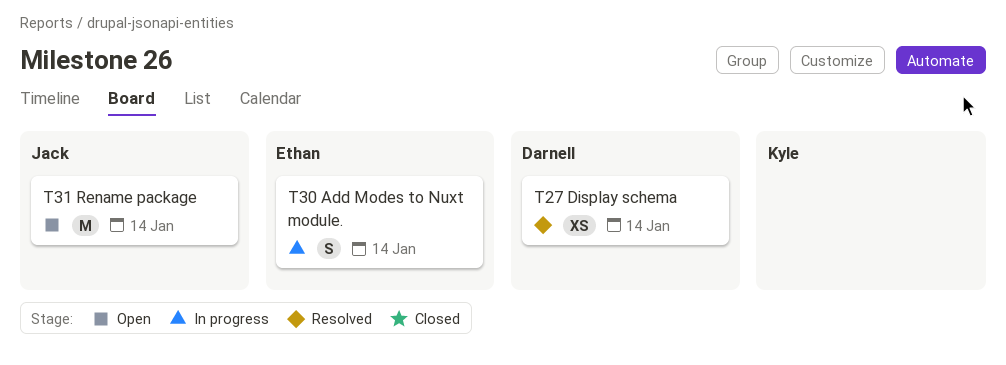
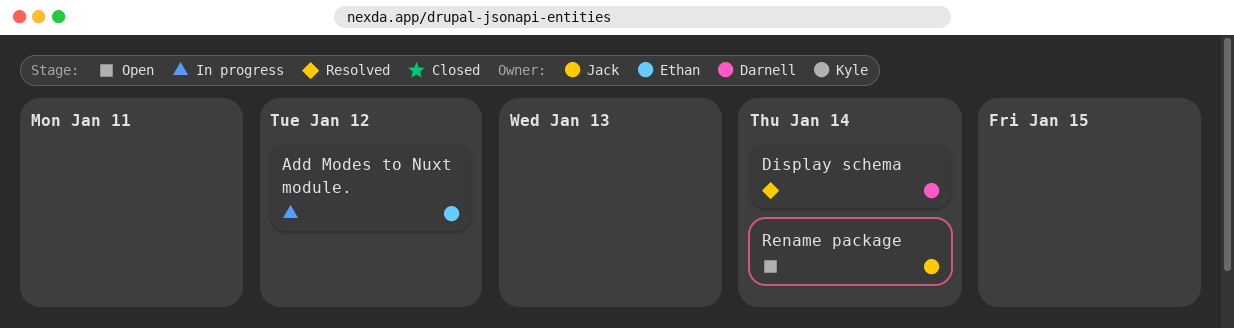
Add Modes to Nuxt module., due: Jan 14 -> Jan 12

